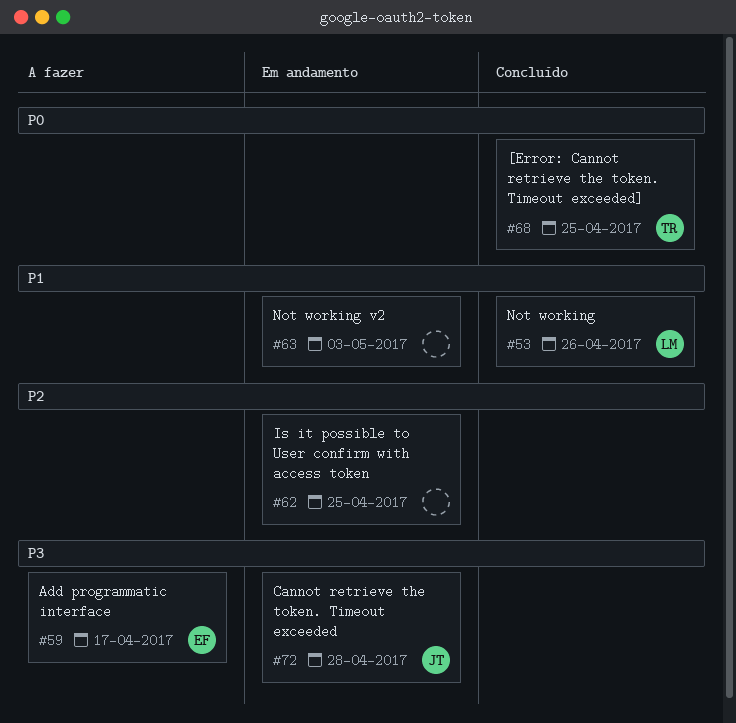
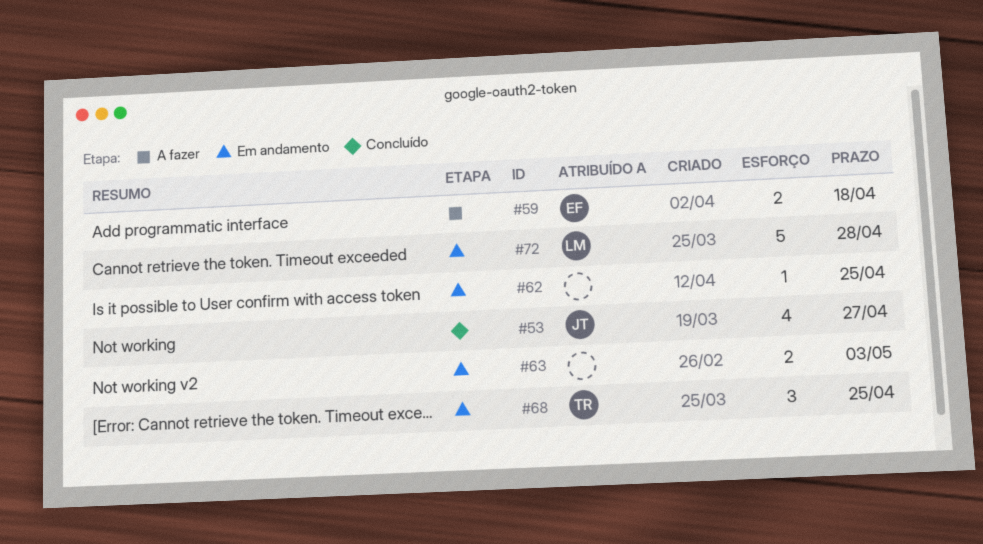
#53, owner: LM -> JT
#53, due: Apr 26 -> Apr 27
#59, due: Apr 17 -> Apr 18
#68, status: Concluído -> Em andamento
#72, owner: JT -> LM

